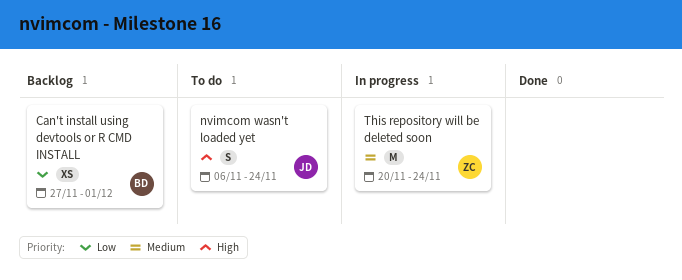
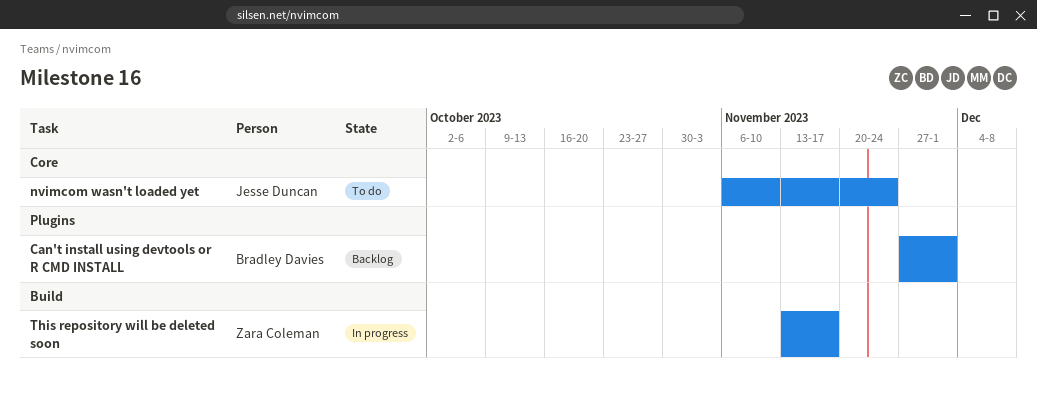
This repository will be deleted soon, start: Nov 20 -> Nov 13
This repository will be deleted soon, due: Nov 24 -> Nov 17

